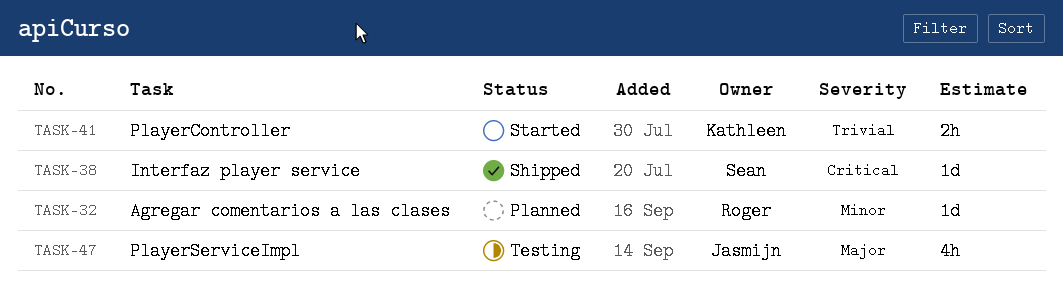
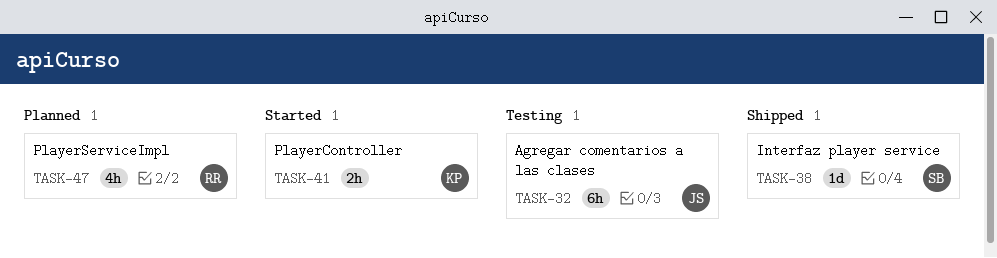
TASK-32, status: Planned -> Testing
TASK-32, owner: Roger -> Jasmijn
TASK-32, estimate: 1d -> 6h
TASK-47, status: Testing -> Planned
TASK-47, owner: Jasmijn -> Roger

